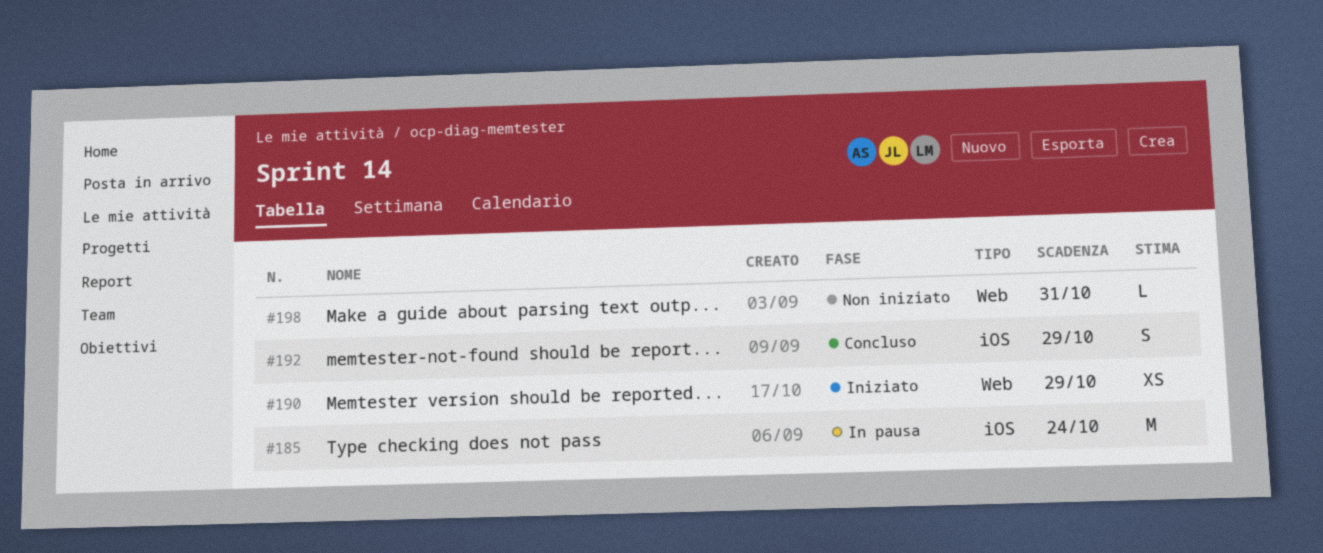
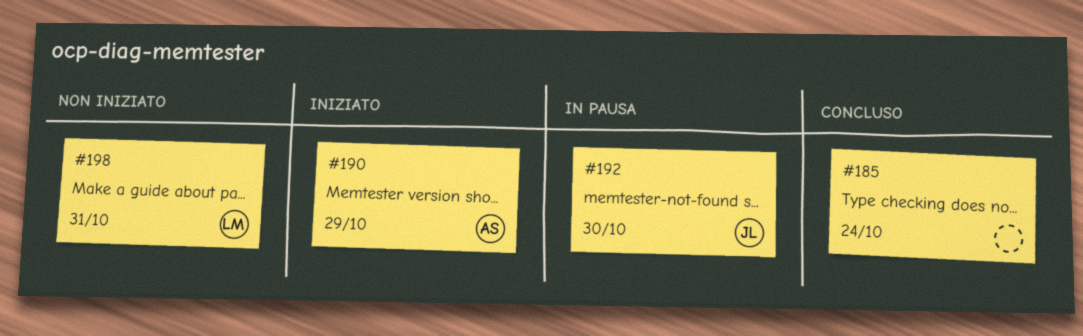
#185, status: In pausa -> Concluso
#192, status: Concluso -> In pausa
#192, due: Oct 29 -> Oct 30

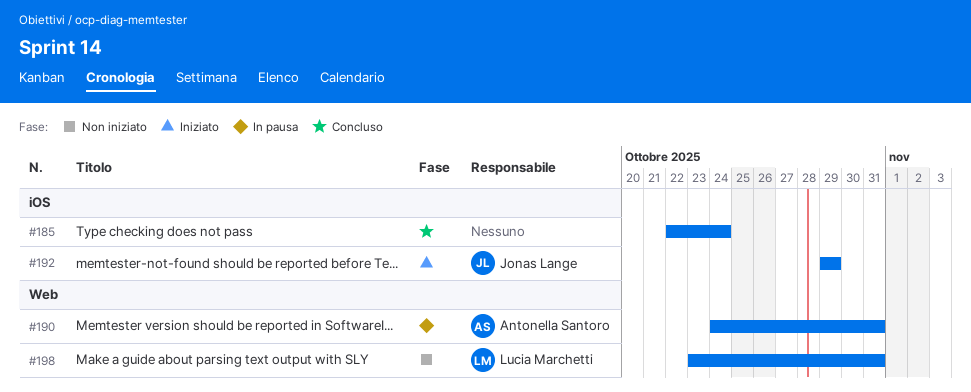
#190, status: Iniziato -> In pausa
#190, due: Oct 29 -> Oct 31
#192, status: In pausa -> Iniziato
#192, due: Oct 30 -> Oct 29

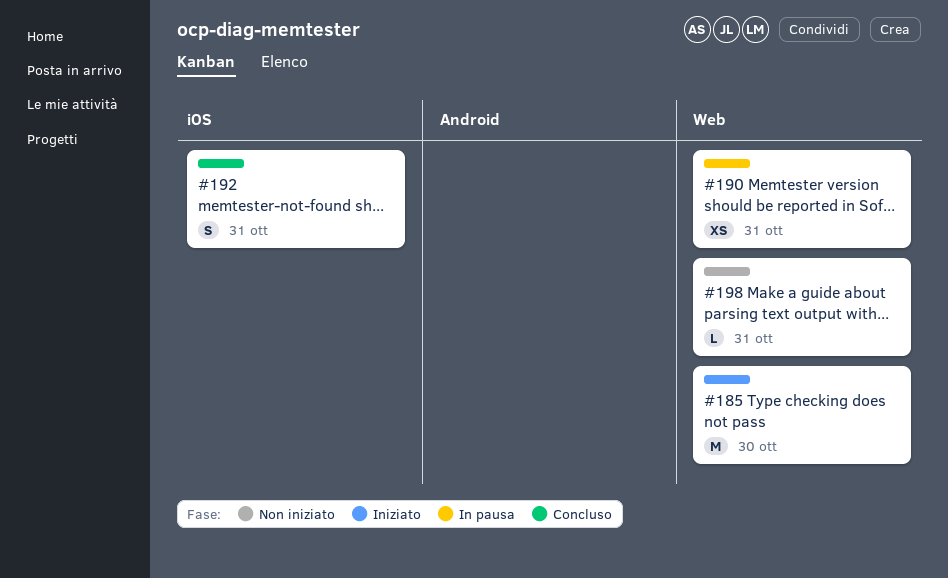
#185, status: Concluso -> Iniziato
#185, label: iOS -> Web
#185, due: Oct 24 -> Oct 30
#192, status: Iniziato -> Concluso
#192, due: Oct 29 -> Oct 31

